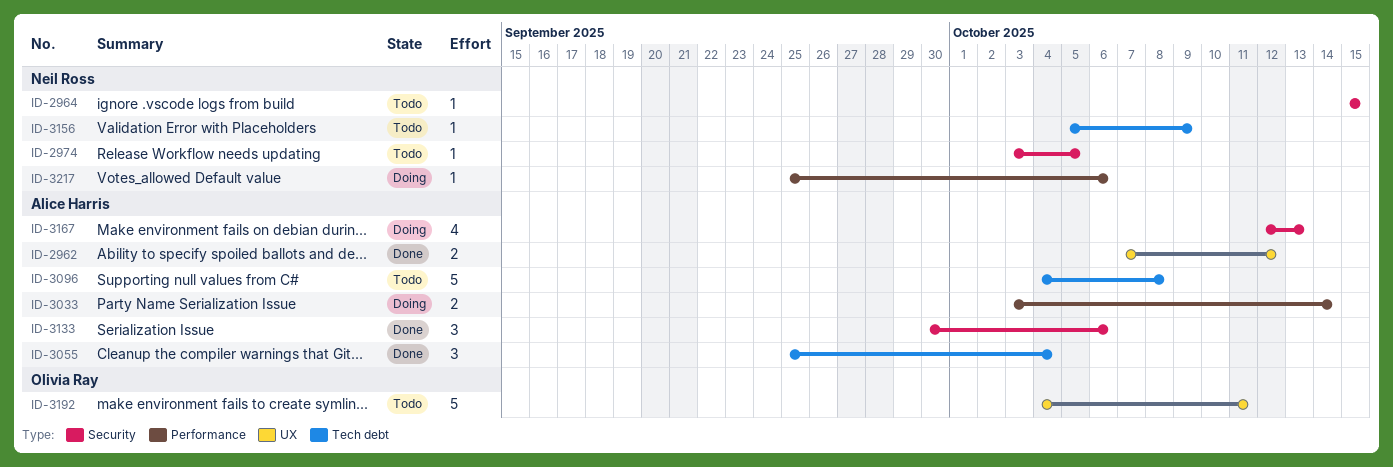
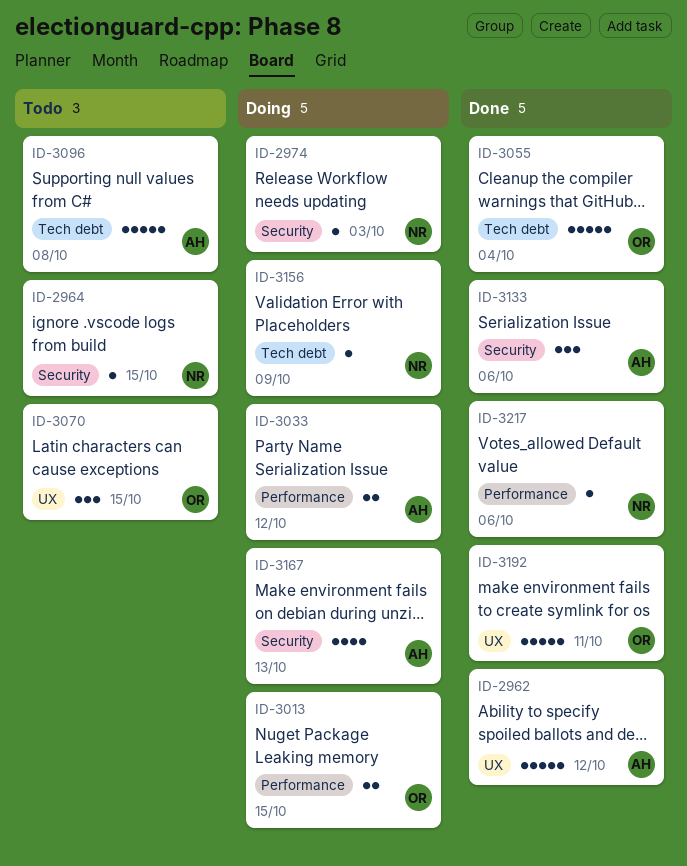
ID-2962, estimate: 2 -> 5
ID-2974, status: Todo -> Doing
ID-2974, due: Oct 5 -> Oct 3
ID-3013: none -> present
ID-3033, due: Oct 14 -> Oct 12
ID-3055, owner: Alice Harris -> Olivia Ray
ID-3055, estimate: 3 -> 5
ID-3070: none -> present
ID-3156, status: Todo -> Doing
ID-3192, status: Todo -> Done
ID-3217, status: Doing -> Done

